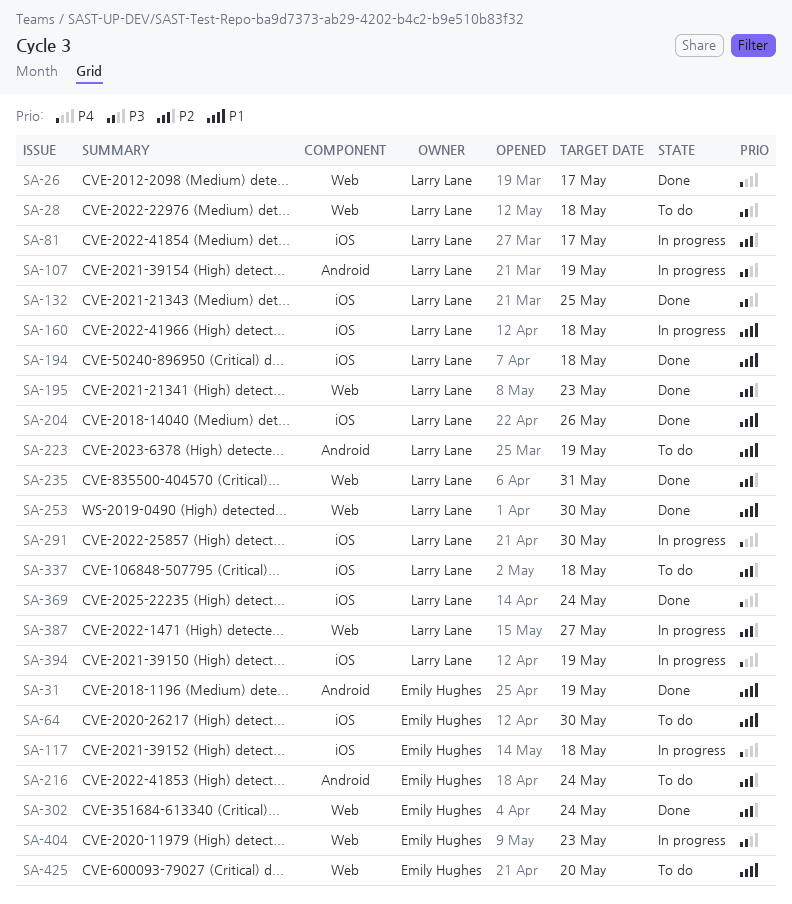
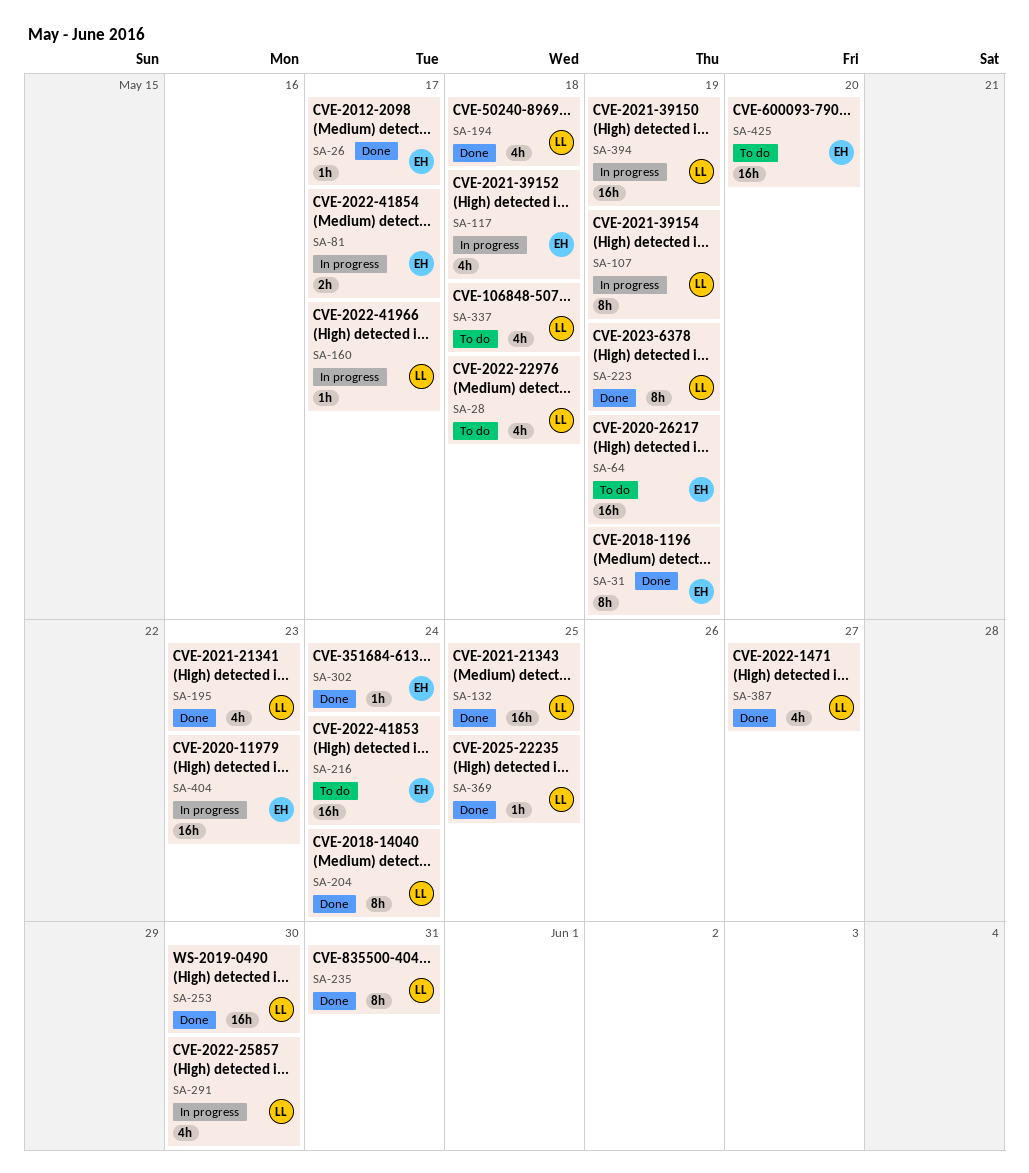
SA-26, owner: Larry Lane -> Emily Hughes
SA-64, due: May 30 -> May 19
SA-81, owner: Larry Lane -> Emily Hughes
SA-160, due: May 18 -> May 17
SA-204, due: May 26 -> May 24
SA-223, status: To do -> Done
SA-369, due: May 24 -> May 25
SA-387, status: In progress -> Done

